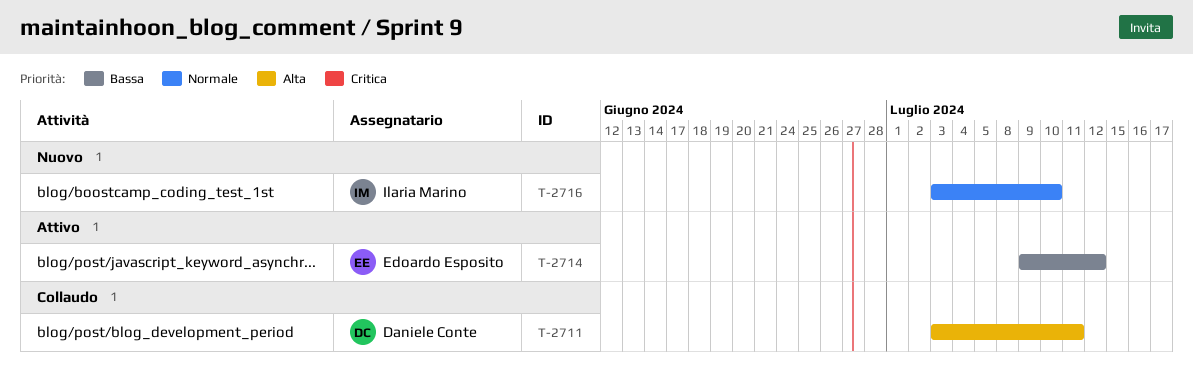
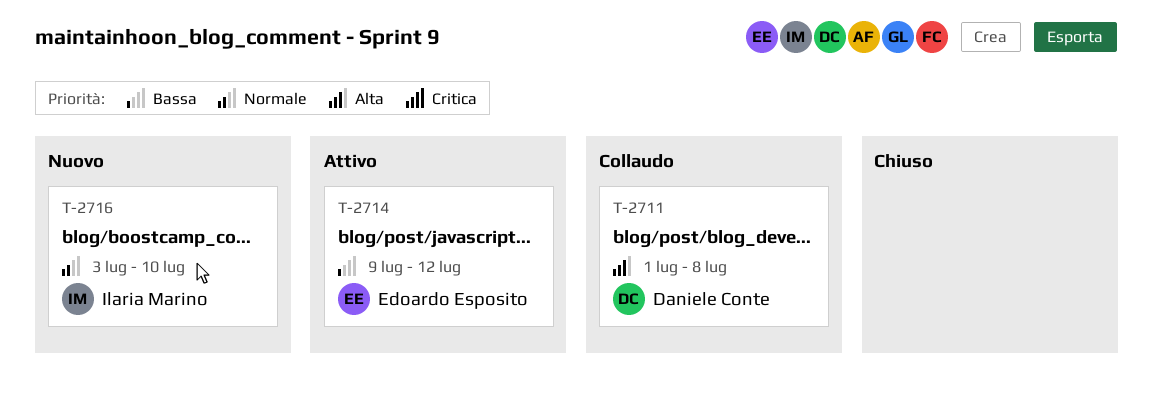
T-2711, start: Jul 3 -> Jul 1
T-2711, due: Jul 11 -> Jul 8

